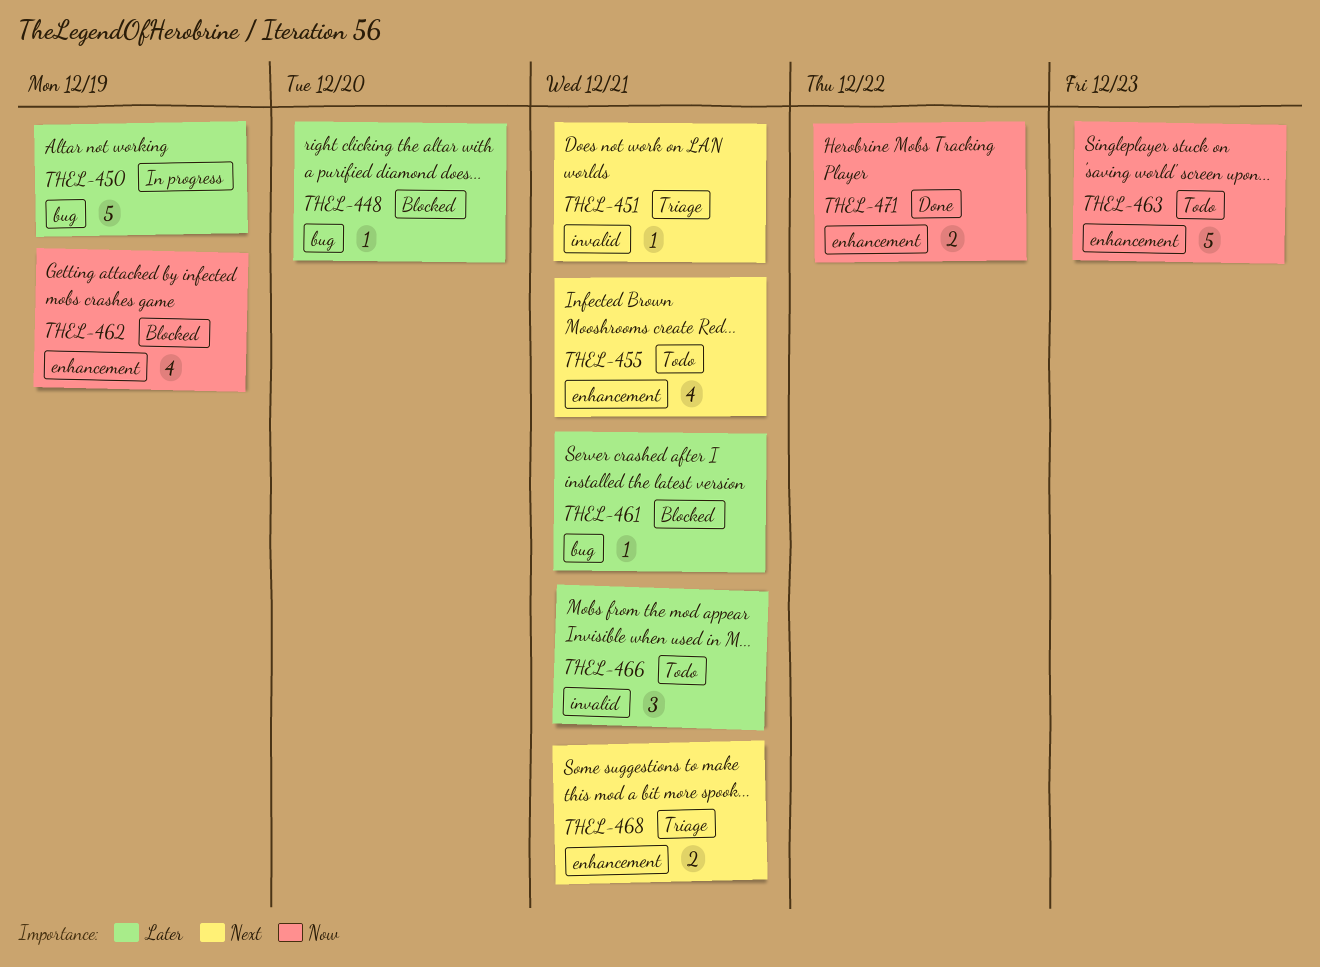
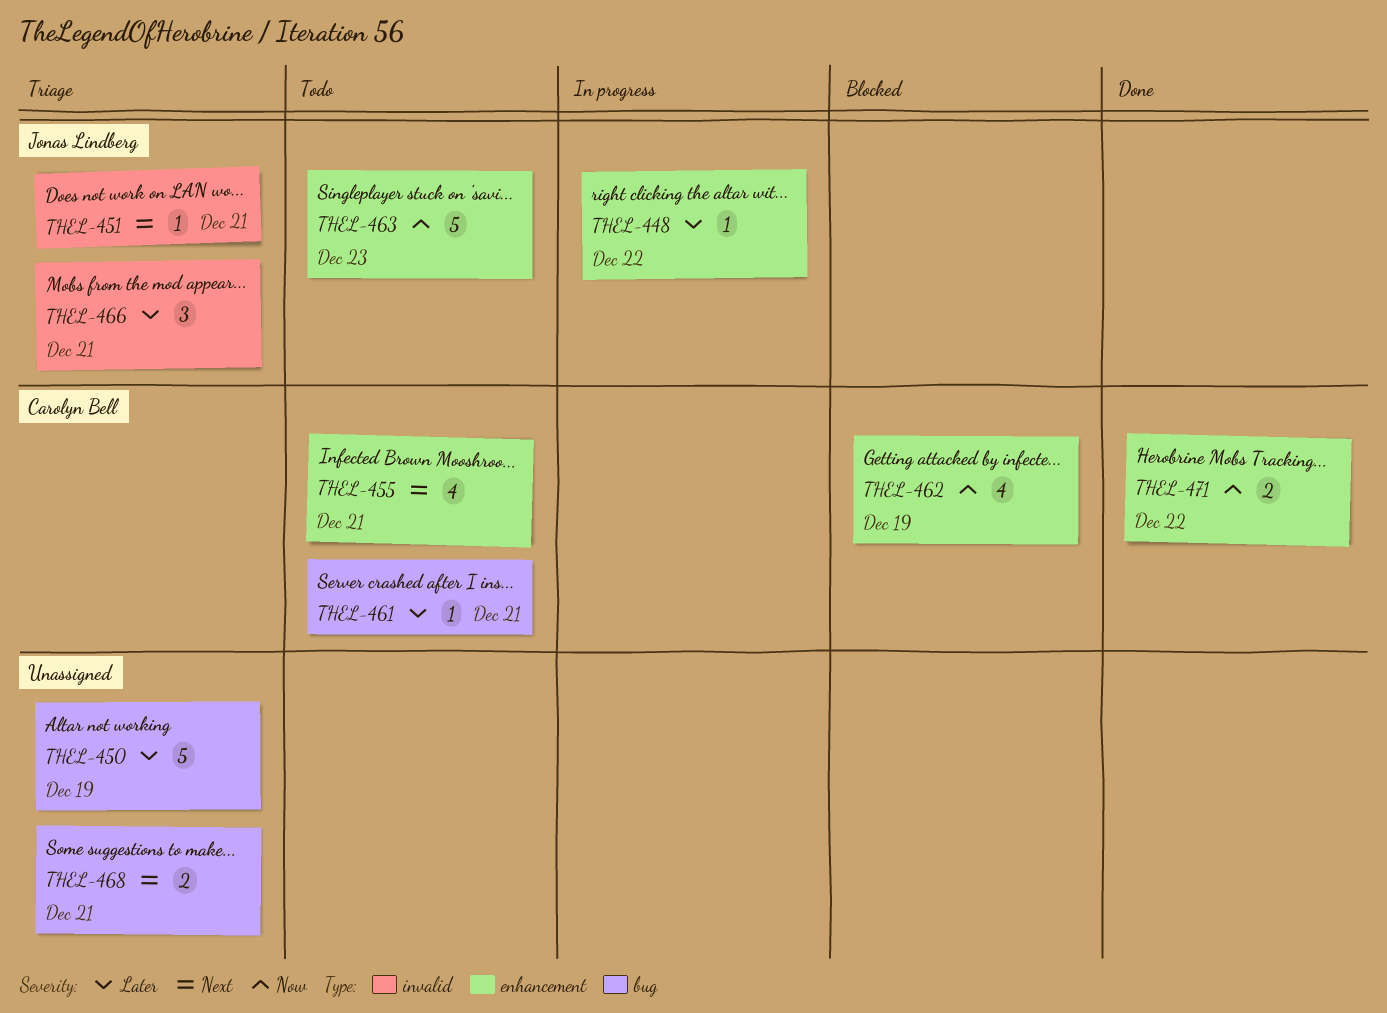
THEL-448, status: Blocked -> In progress
THEL-448, label: bug -> enhancement
THEL-448, due: Dec 20 -> Dec 22
THEL-450, status: In progress -> Triage
THEL-461, status: Blocked -> Todo
THEL-466, status: Todo -> Triage
THEL-468, label: enhancement -> bug

